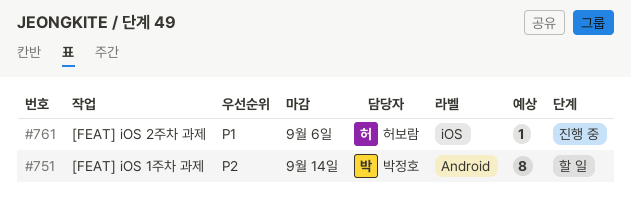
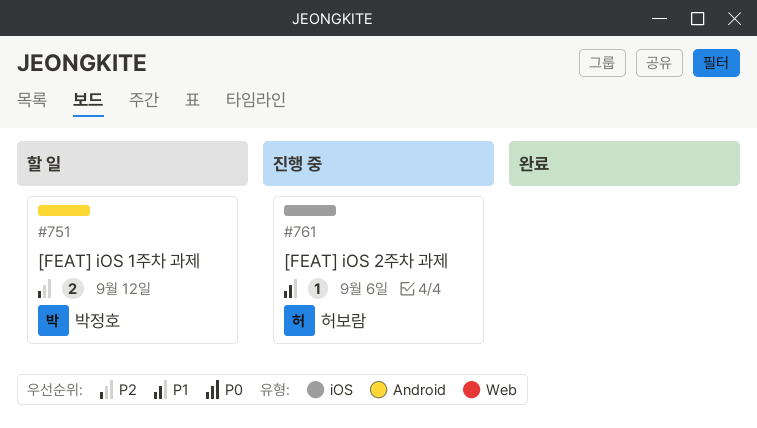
#751, estimate: 8 -> 2
#751, due: Sep 14 -> Sep 12

